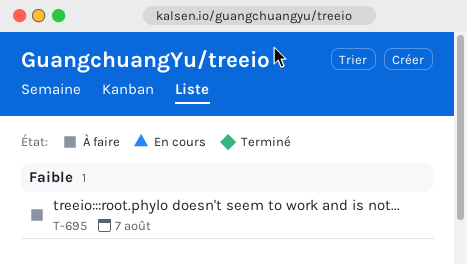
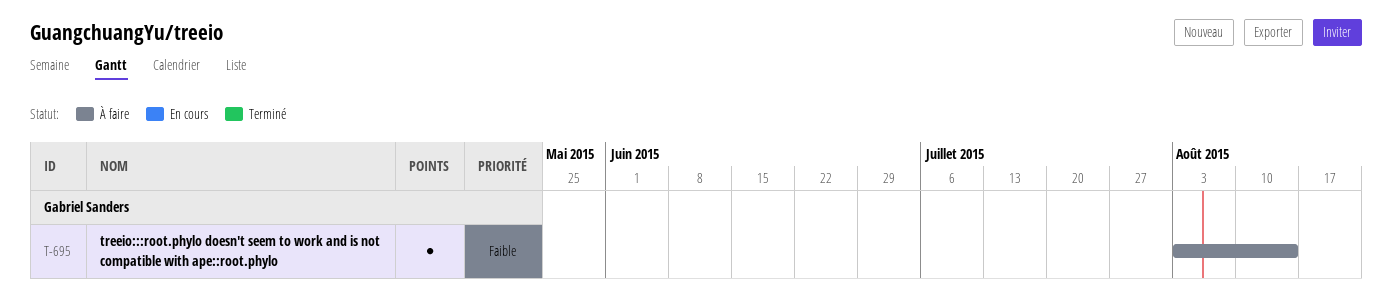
T-695, due: Aug 7 -> Aug 14

